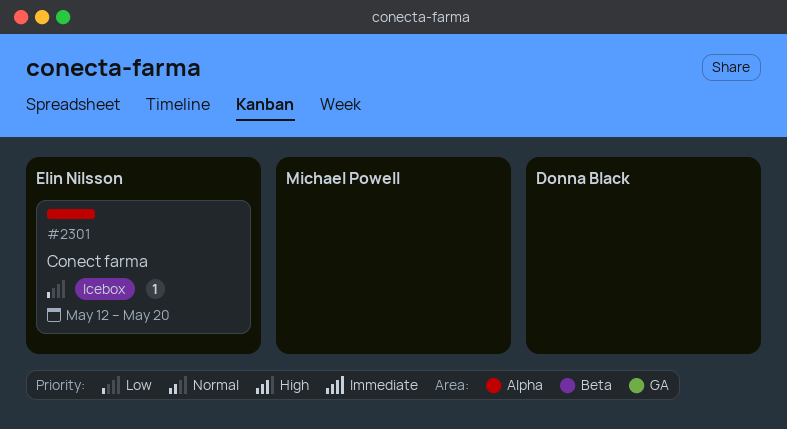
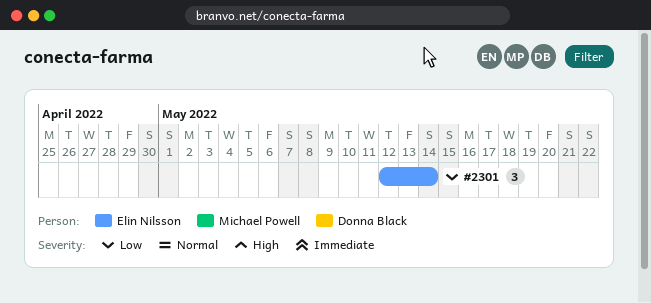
#2301, estimate: 1 -> 3
#2301, due: May 20 -> May 14

